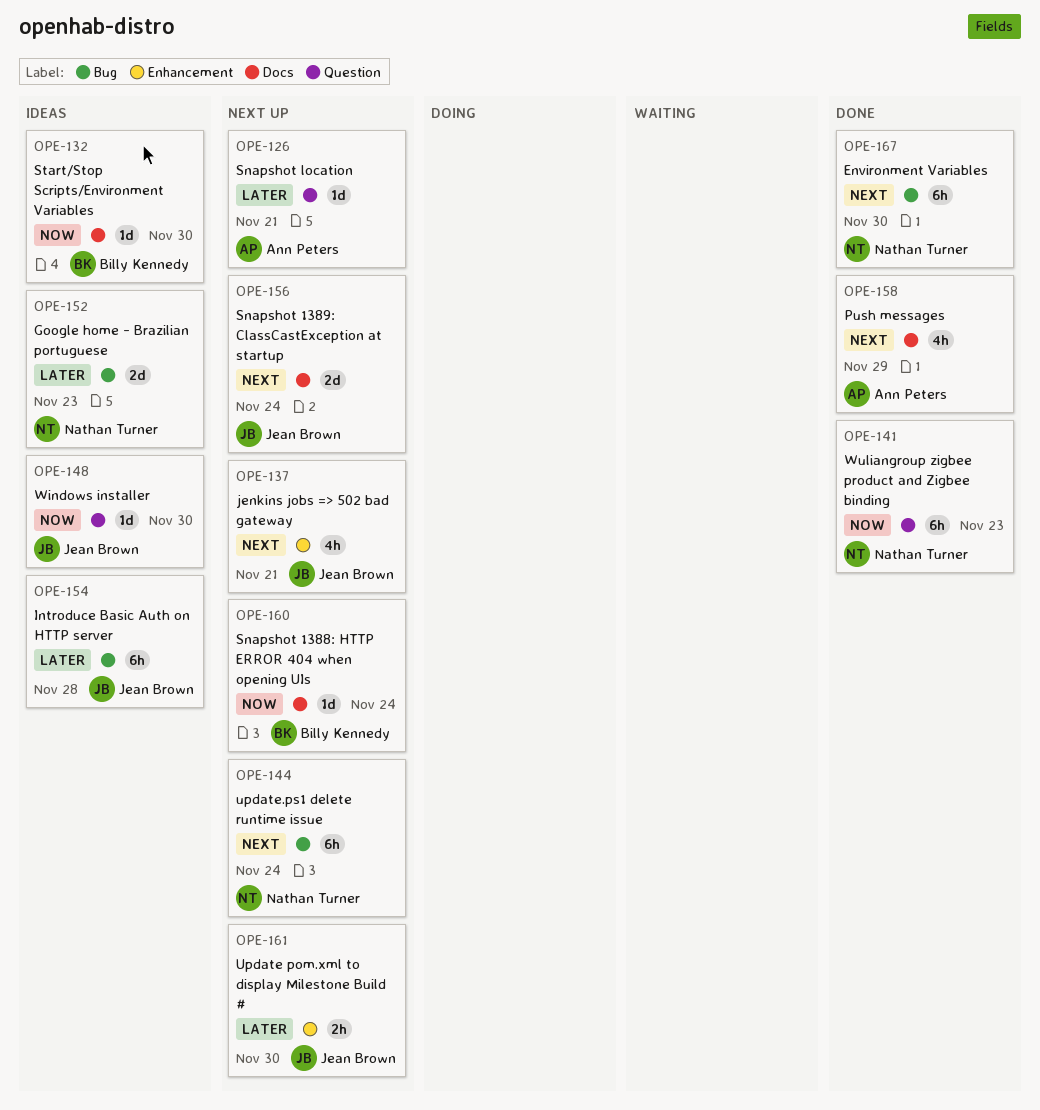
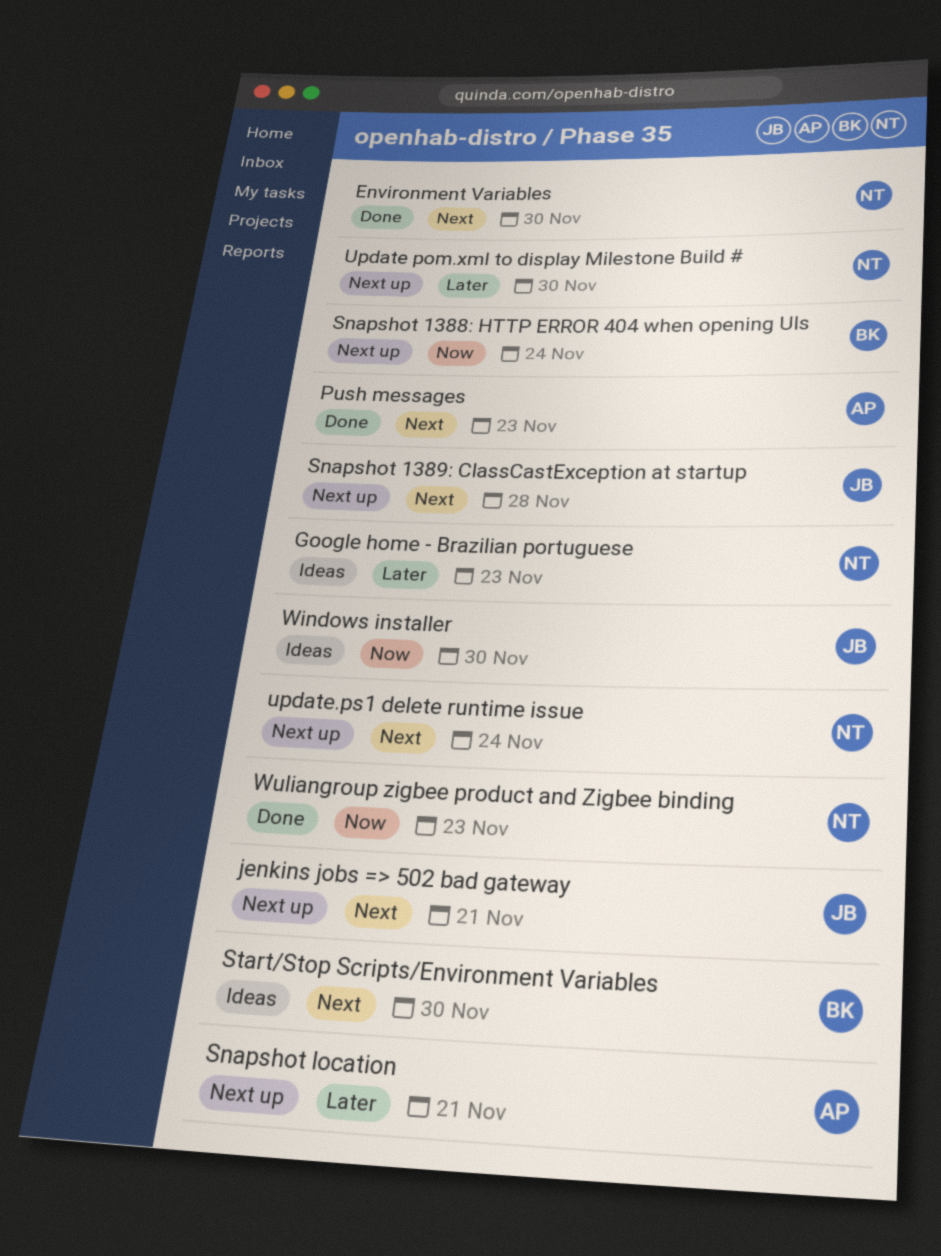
Introduce Basic Auth on HTTP server: present -> none
Push messages, due: Nov 29 -> Nov 23
Snapshot 1389: ClassCastException at startup, due: Nov 24 -> Nov 28
Start/Stop Scripts/Environment Variables, priority: Now -> Next
Update pom.xml to display Milestone Build #, owner: Jean Brown -> Nathan Turner

